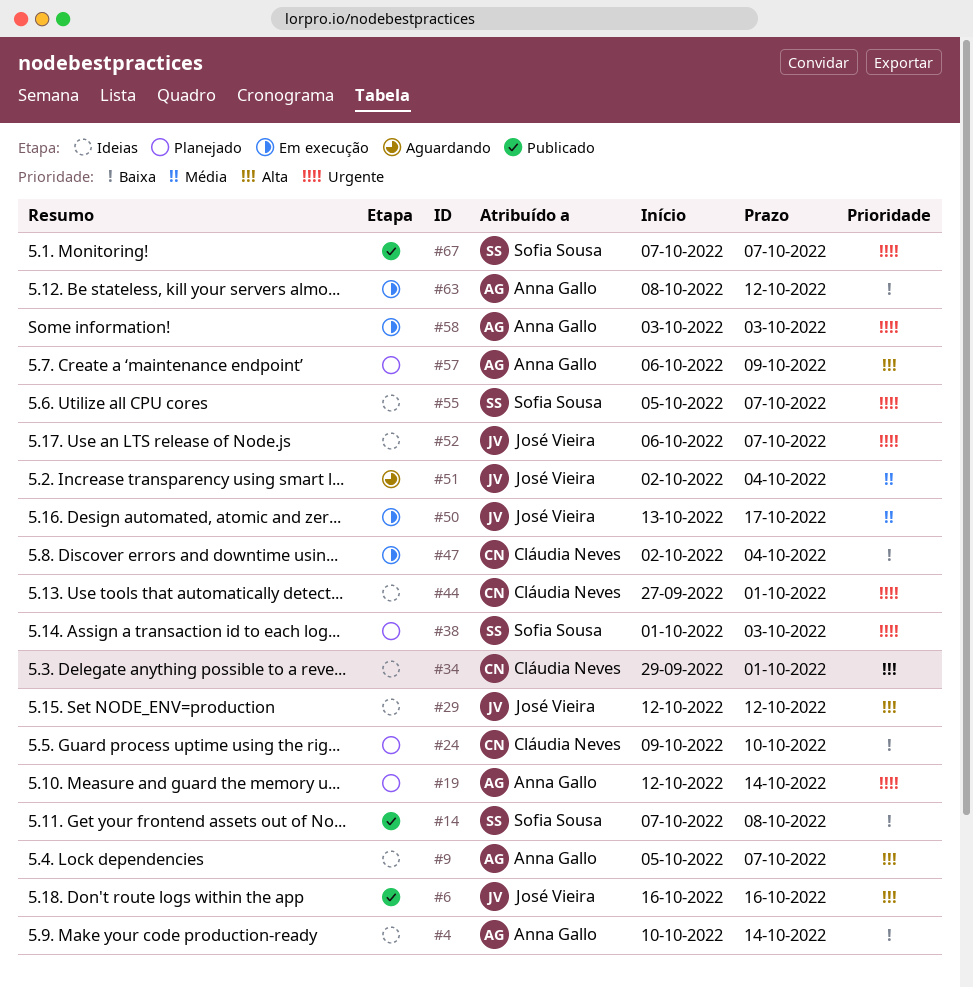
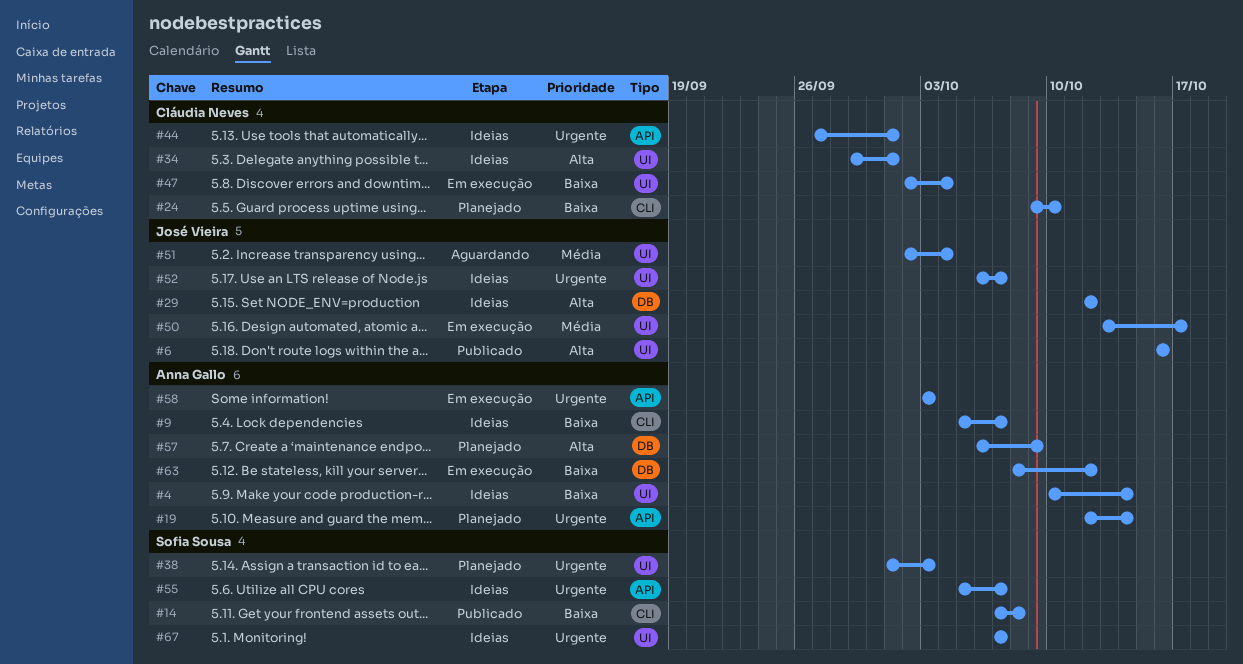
#9, priority: Alta -> Baixa
#67, status: Publicado -> Ideias

